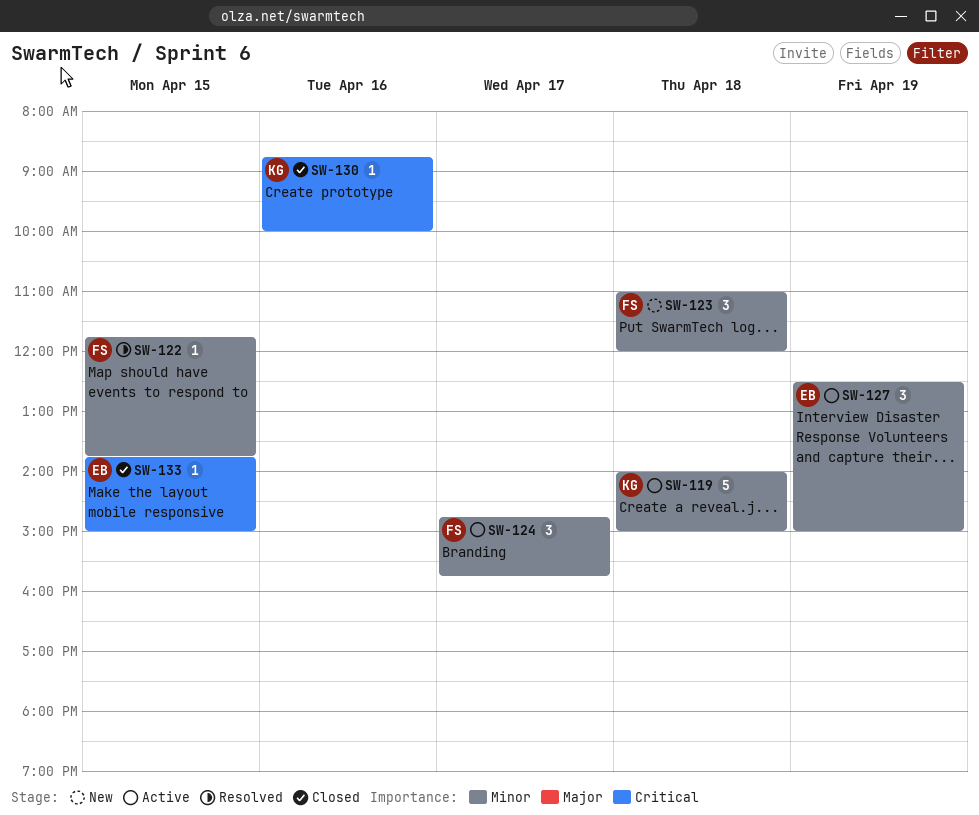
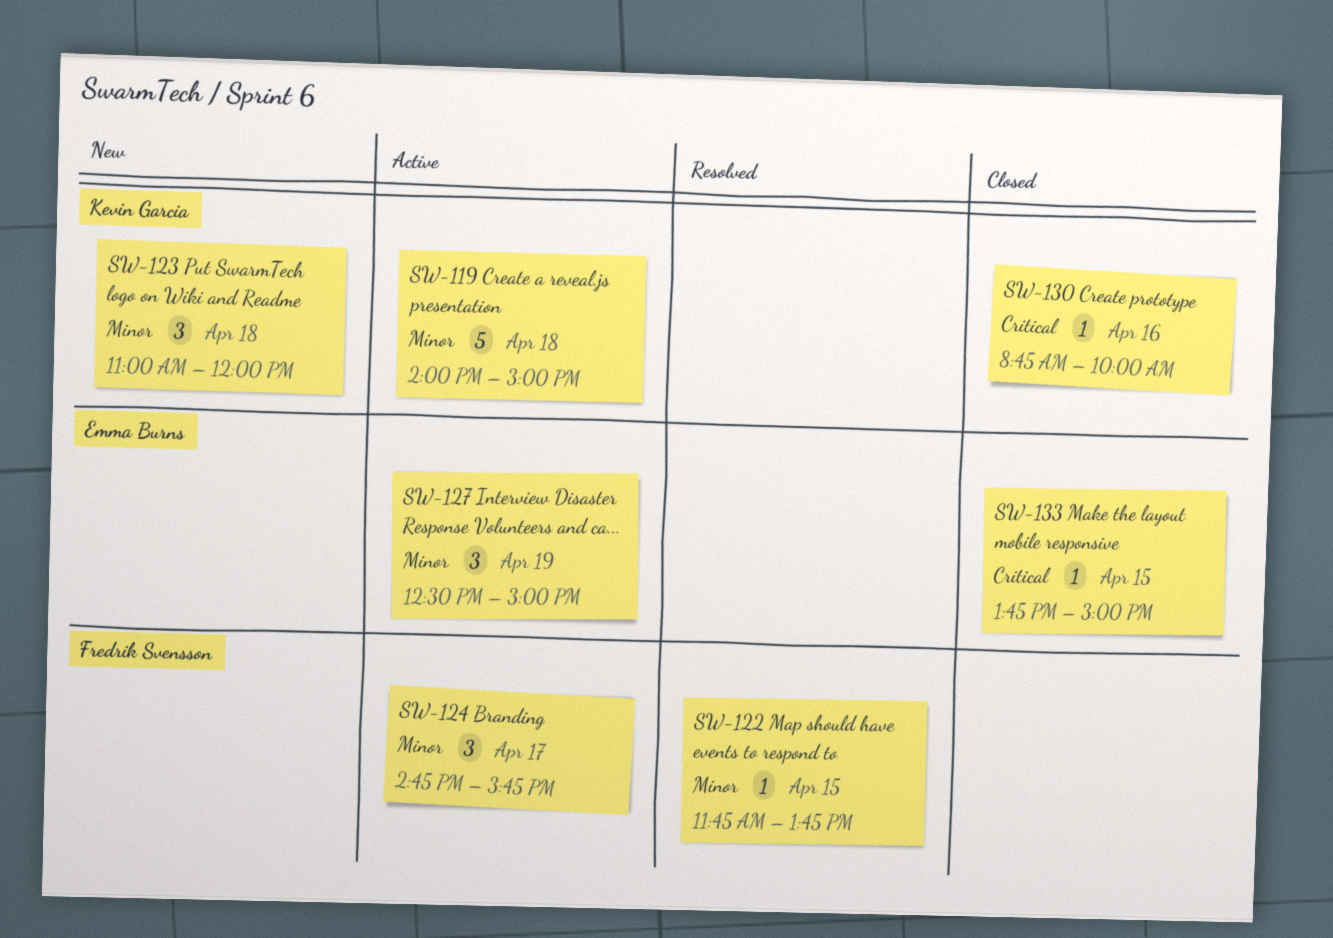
SW-123, owner: Fredrik Svensson -> Kevin Garcia

